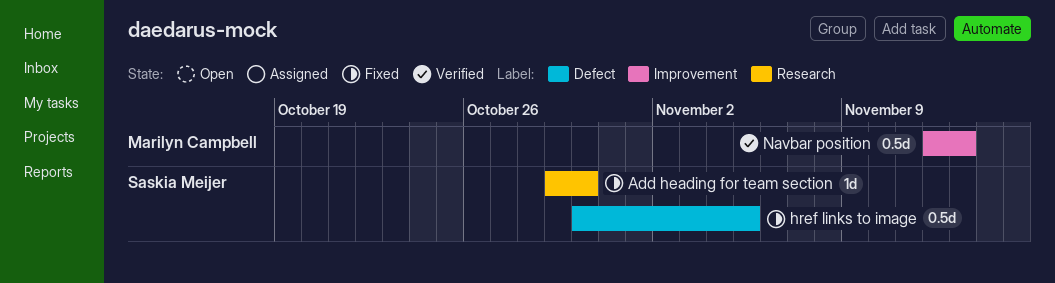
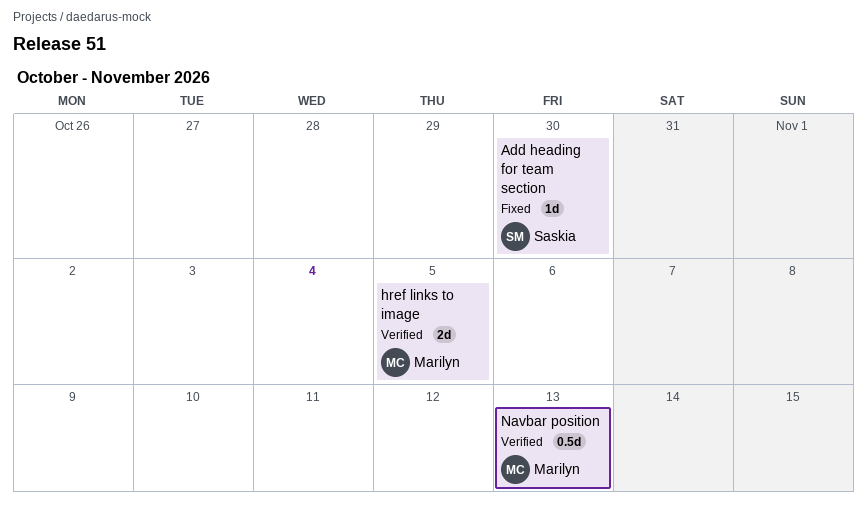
href links to image, status: Fixed -> Verified
href links to image, owner: Saskia Meijer -> Marilyn Campbell
href links to image, estimate: 0.5d -> 2d

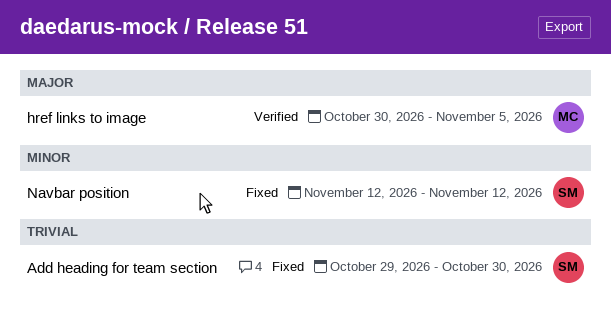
Navbar position, status: Verified -> Fixed
Navbar position, owner: Marilyn -> Saskia
Navbar position, due: Nov 13 -> Nov 12

